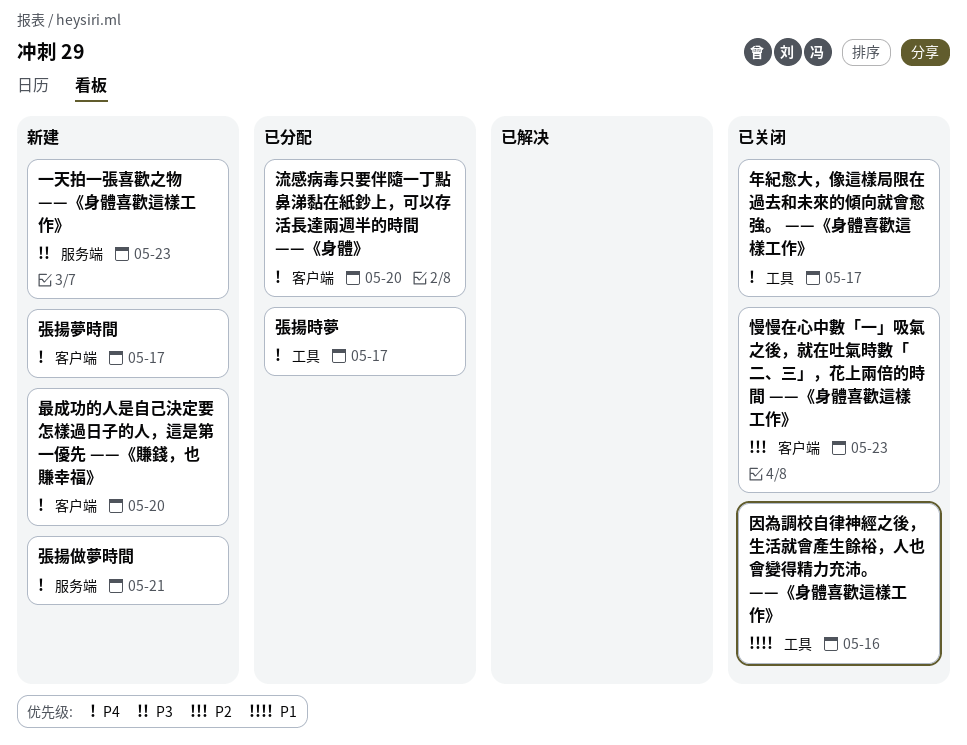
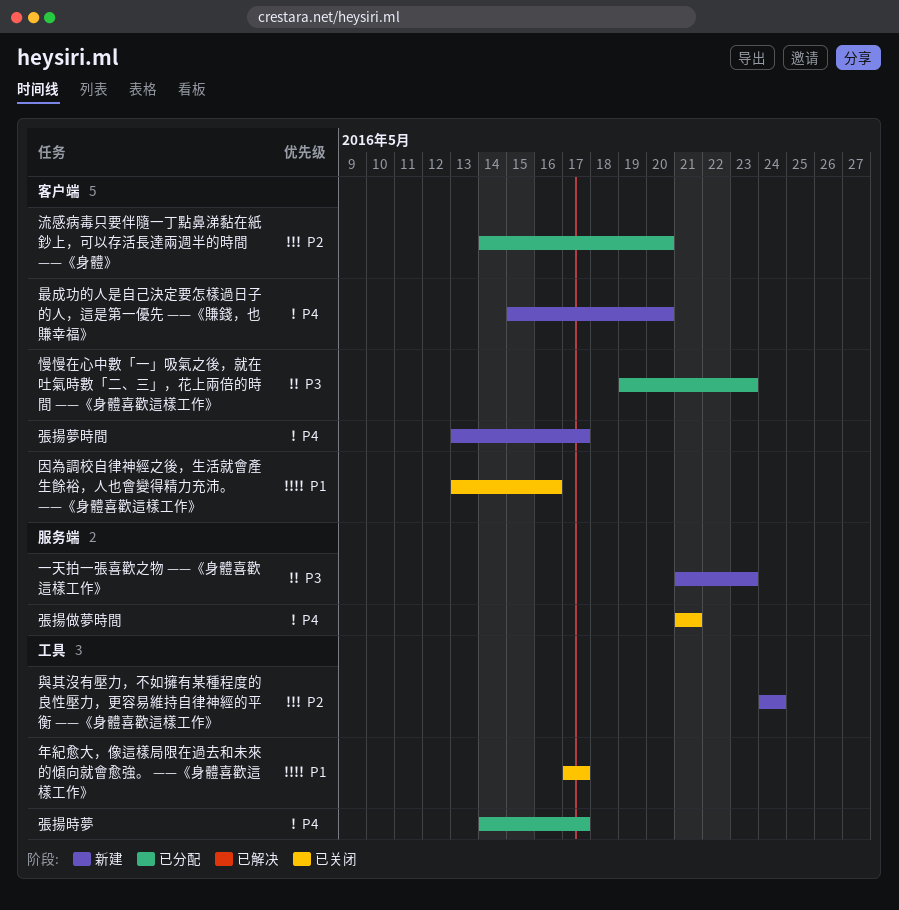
因為調校自律神經之後，生活就會產生餘裕，人也會變得精力充沛。 ——《身體喜歡這樣工作》, label: 工具 -> 客户端
年紀愈大，像這樣局限在過去和未來的傾向就會愈強。 ——《身體喜歡這樣工作》, priority: P4 -> P1
張揚做夢時間, status: 新建 -> 已关闭
慢慢在心中數「一」吸氣之後，就在吐氣時數「二、三」，花上兩倍的時間 ——《身體喜歡這樣工作》, status: 已关闭 -> 已分配
慢慢在心中數「一」吸氣之後，就在吐氣時數「二、三」，花上兩倍的時間 ——《身體喜歡這樣工作》, priority: P2 -> P3
流感病毒只要伴隨一丁點鼻涕黏在紙鈔上，可以存活長達兩週半的時間 ——《身體》, priority: P4 -> P2
與其沒有壓力，不如擁有某種程度的良性壓力，更容易維持自律神經的平衡 ——《身體喜歡這樣工作》: none -> present

